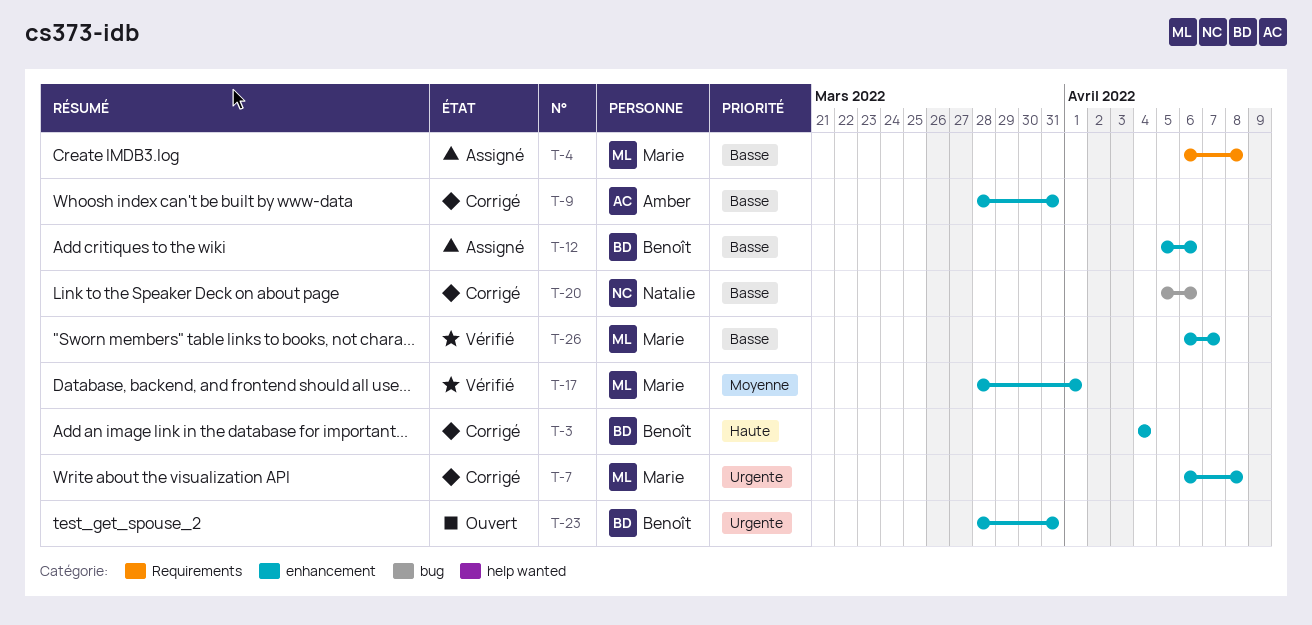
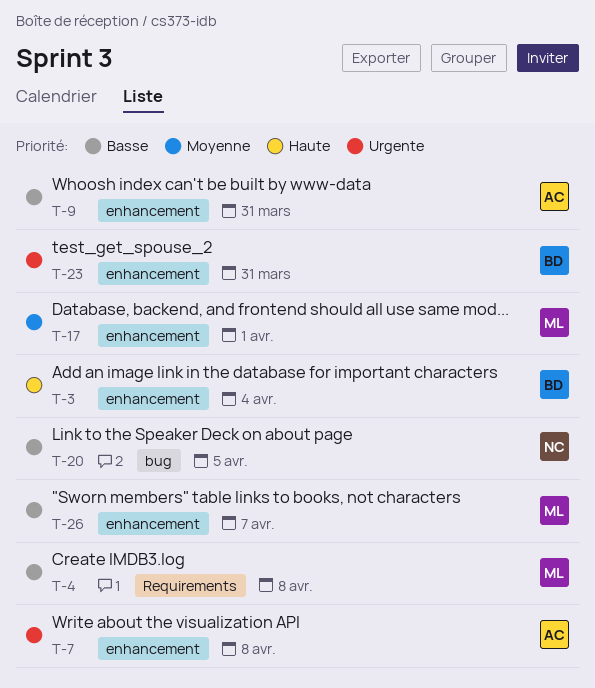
T-7, owner: Marie -> Amber
T-12: present -> none
T-20, due: Apr 6 -> Apr 5

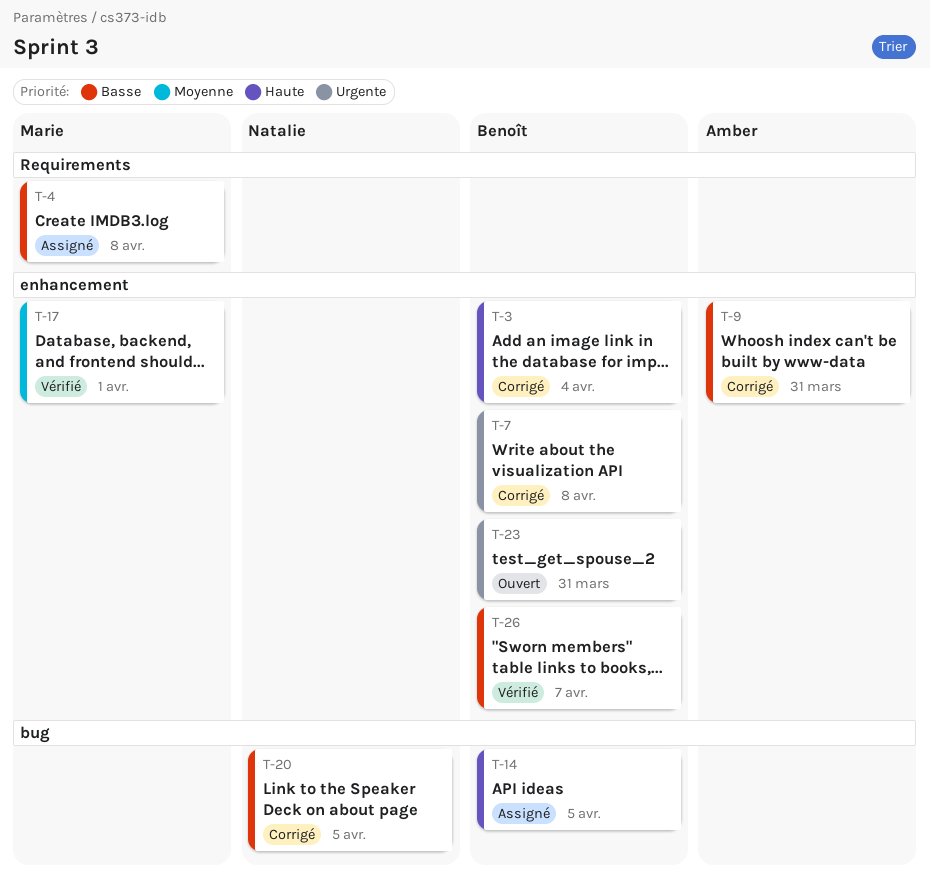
T-7, owner: Amber -> Benoît
T-14: none -> present
T-26, owner: Marie -> Benoît

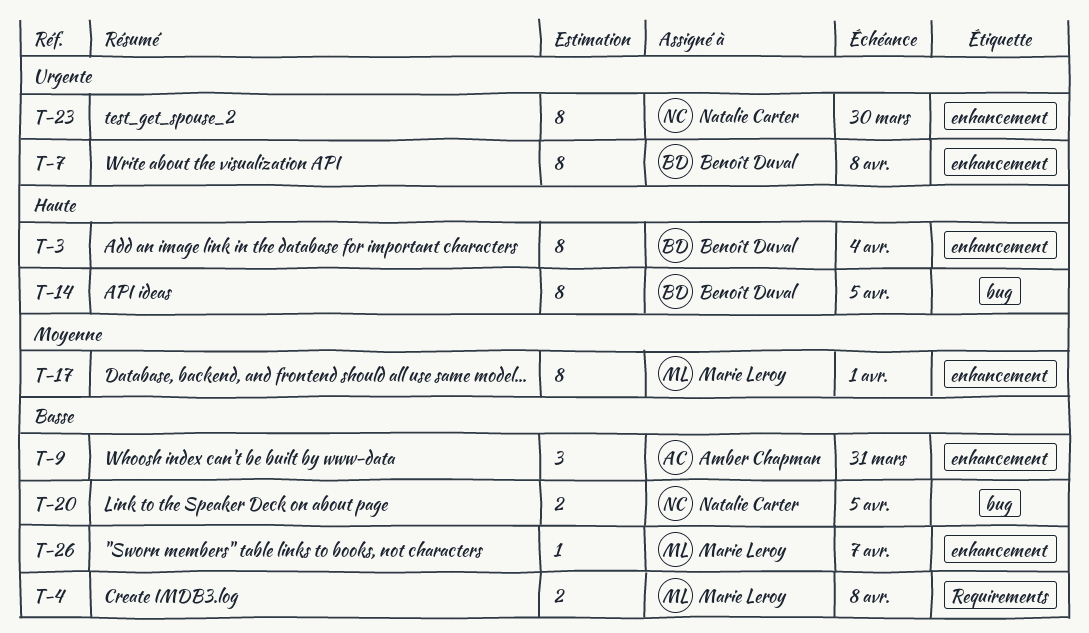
T-23, owner: Benoît Duval -> Natalie Carter
T-23, due: Mar 31 -> Mar 30
T-26, owner: Benoît Duval -> Marie Leroy

